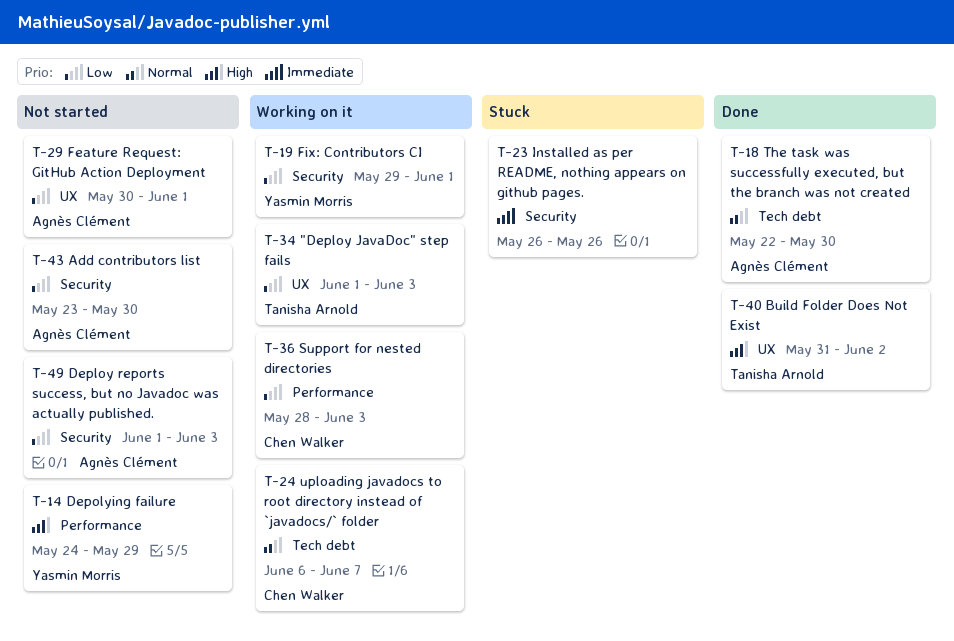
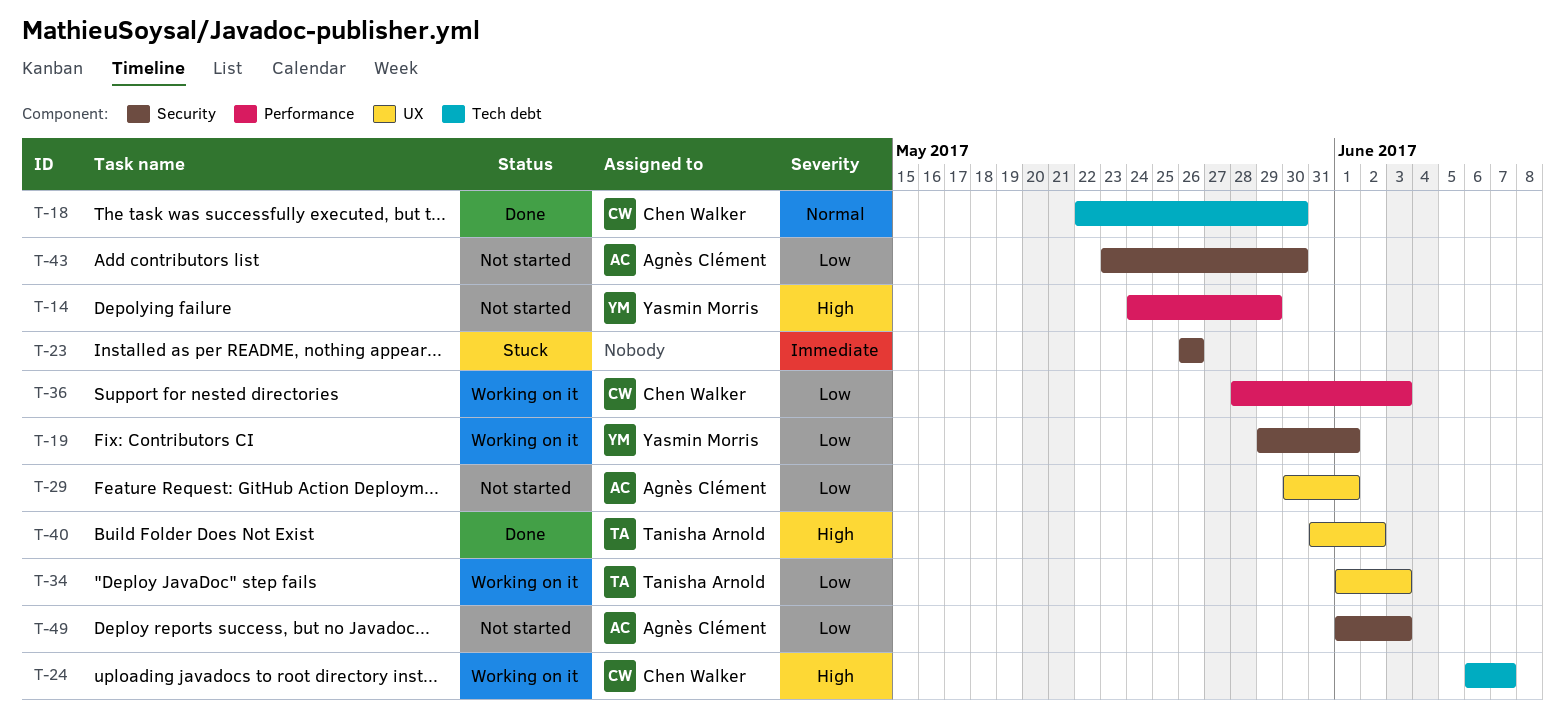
T-18, owner: Agnès Clément -> Chen Walker
T-24, priority: Normal -> High

